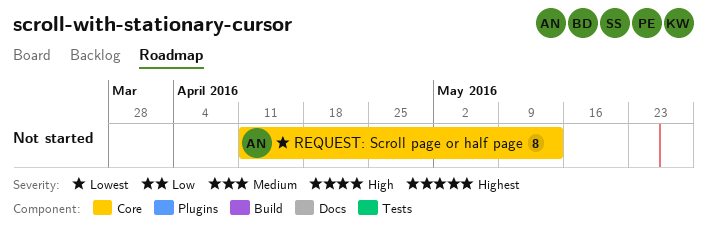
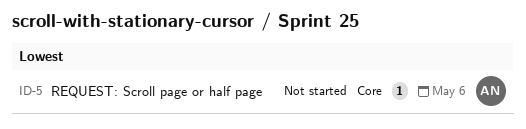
REQUEST: Scroll page or half page, estimate: 8 -> 1
REQUEST: Scroll page or half page, due: May 13 -> May 6

